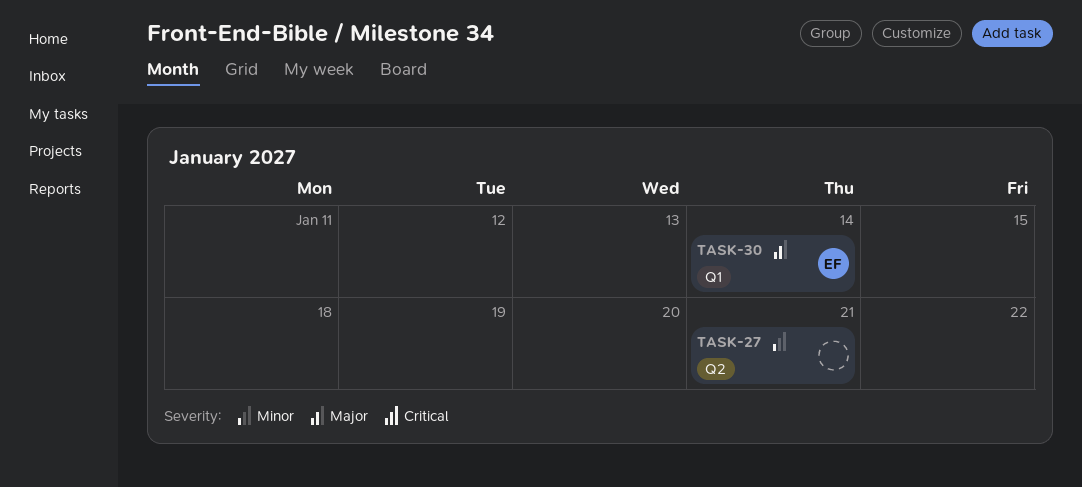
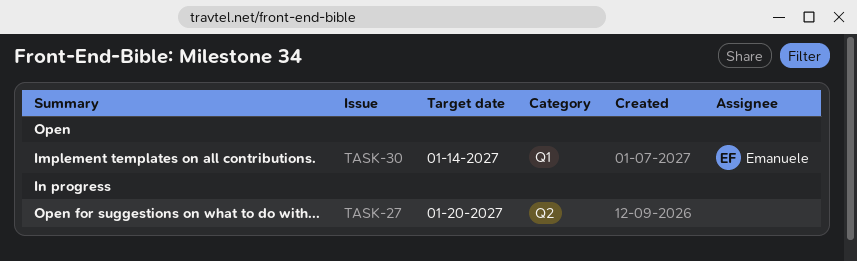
TASK-27, due: Jan 21 -> Jan 20

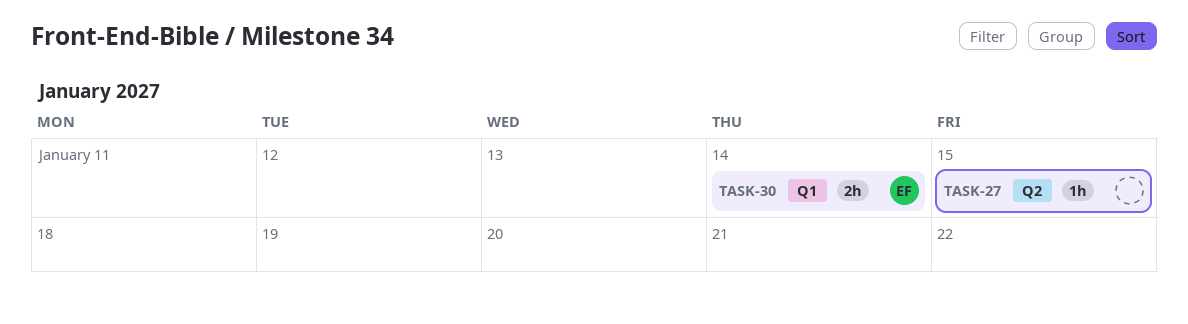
TASK-27, due: Jan 20 -> Jan 15

